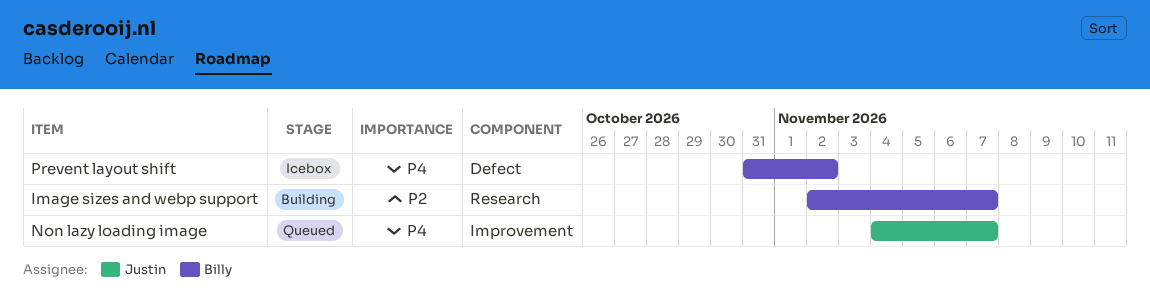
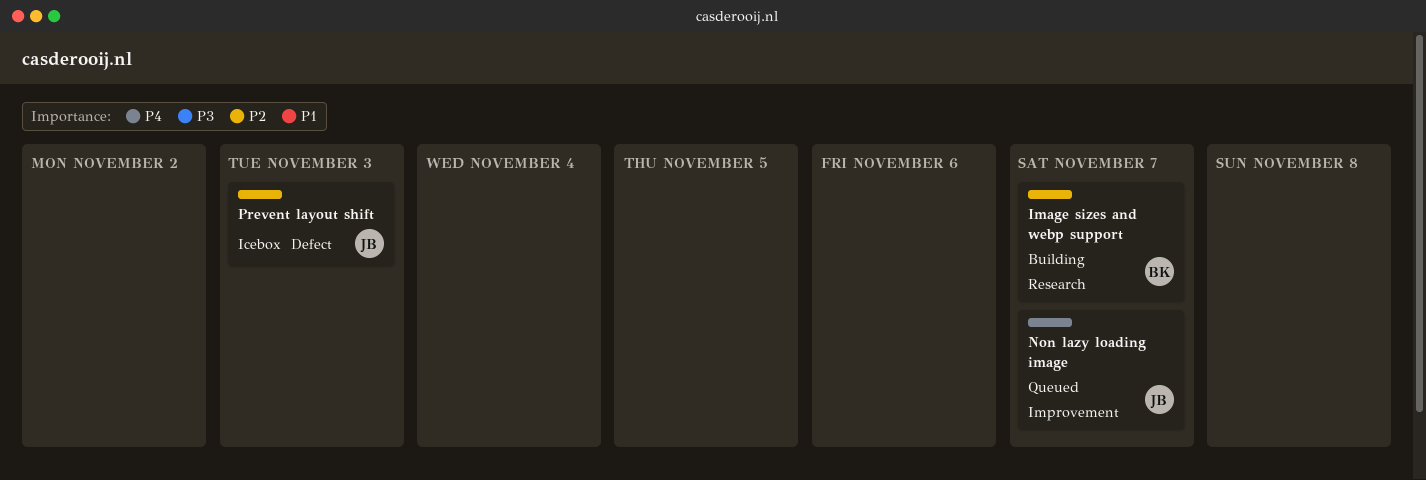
Prevent layout shift, owner: Billy -> Justin
Prevent layout shift, priority: P4 -> P2
Prevent layout shift, due: Nov 2 -> Nov 3

